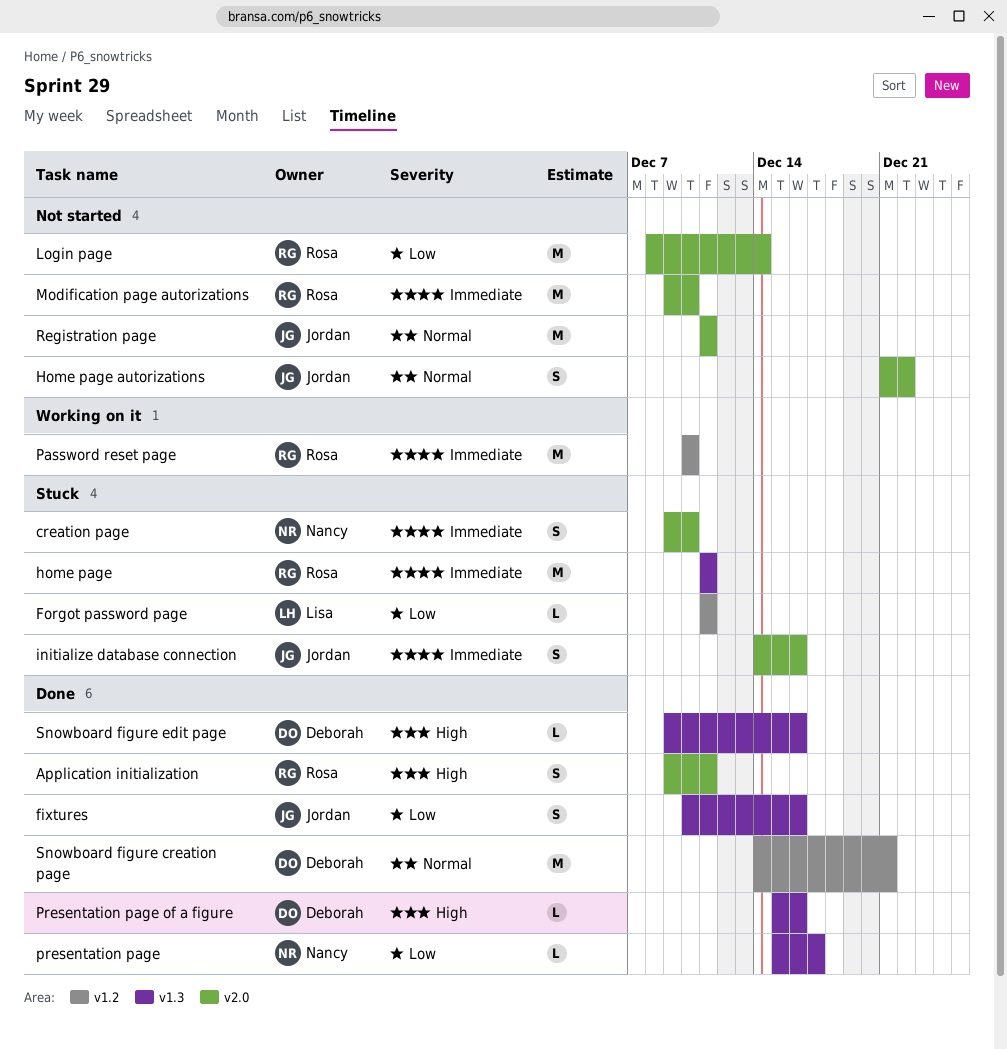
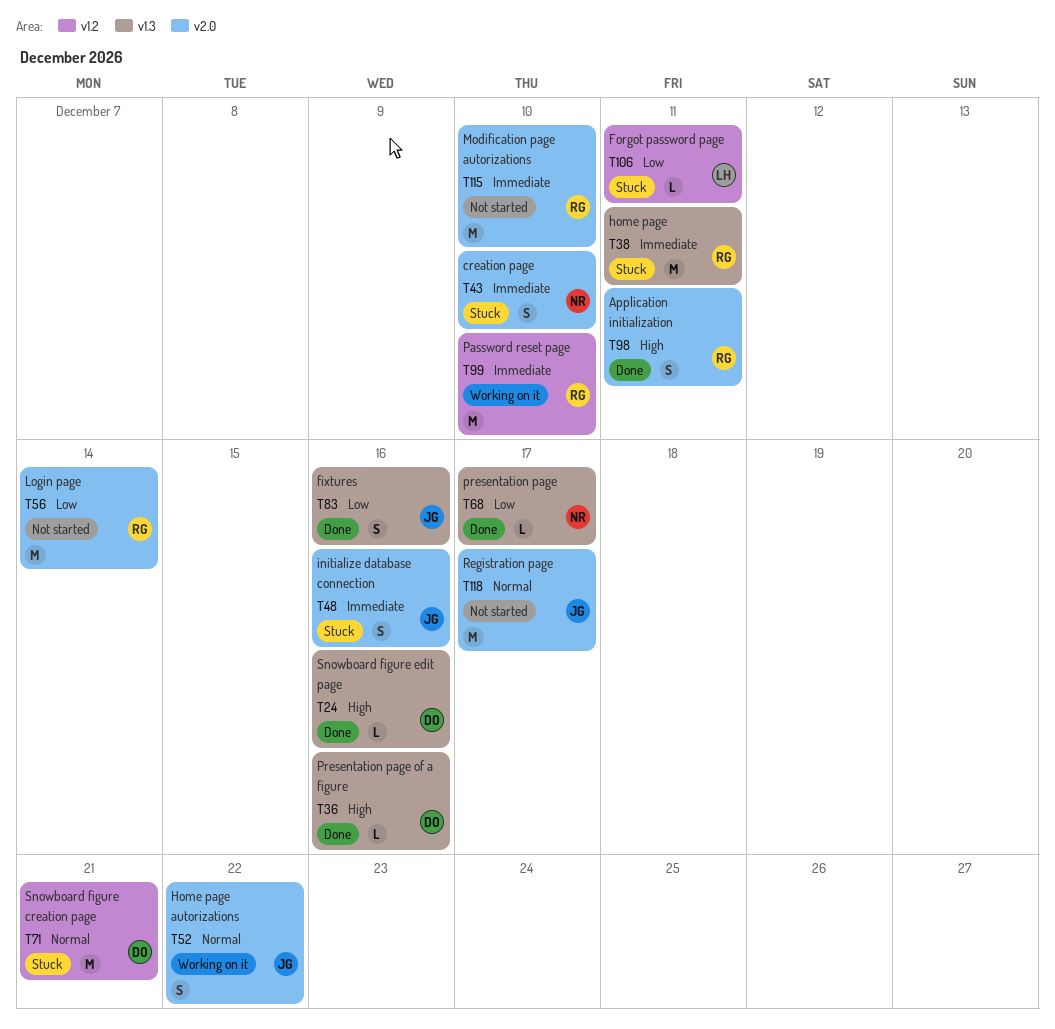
Home page autorizations, status: Not started -> Working on it
Registration page, due: Dec 11 -> Dec 17
Snowboard figure creation page, status: Done -> Stuck

